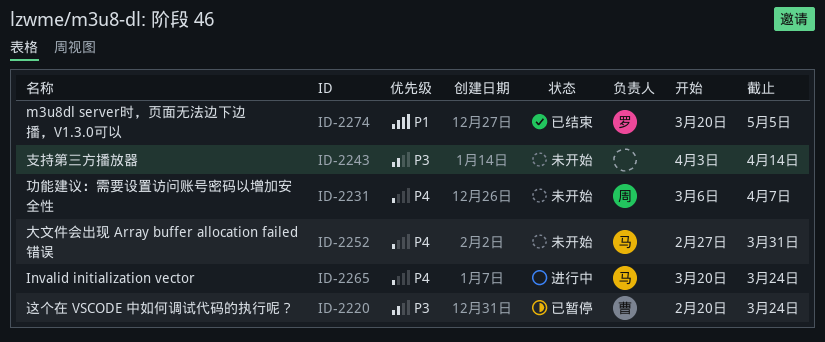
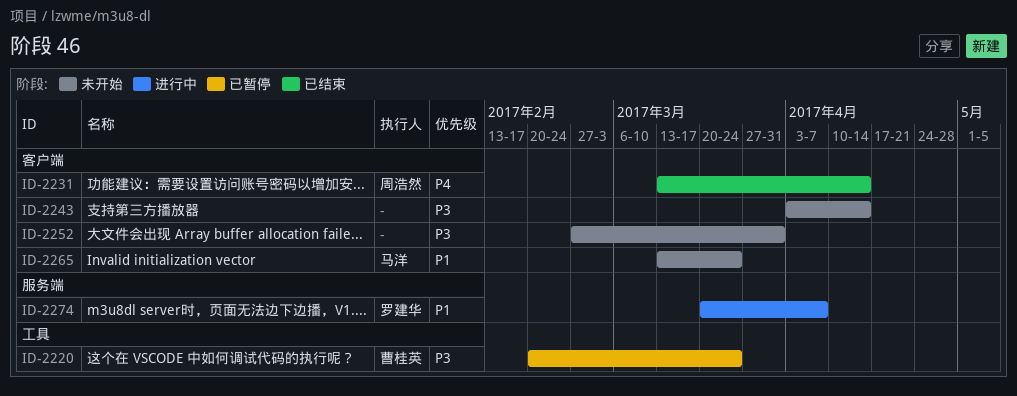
ID-2231, status: 未开始 -> 已结束
ID-2231, start: Mar 6 -> Mar 13
ID-2231, due: Apr 7 -> Apr 14
ID-2252, owner: 马洋 -> none
ID-2252, priority: P4 -> P3
ID-2265, status: 进行中 -> 未开始
ID-2265, priority: P4 -> P1
ID-2265, start: Mar 20 -> Mar 13
ID-2274, status: 已结束 -> 进行中
ID-2274, due: May 5 -> Apr 7

